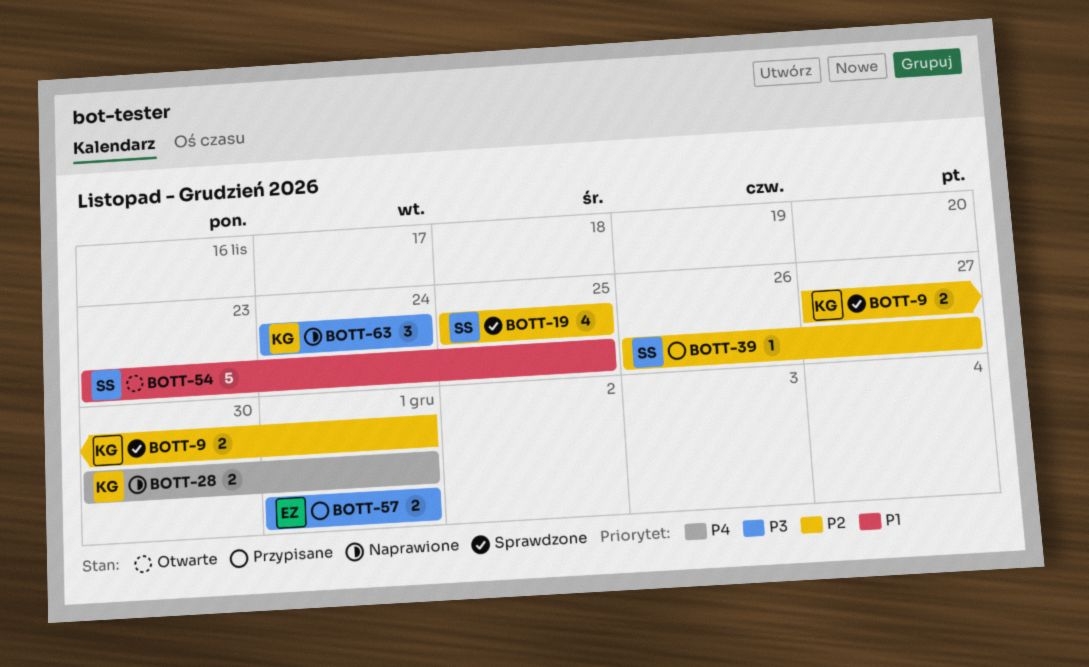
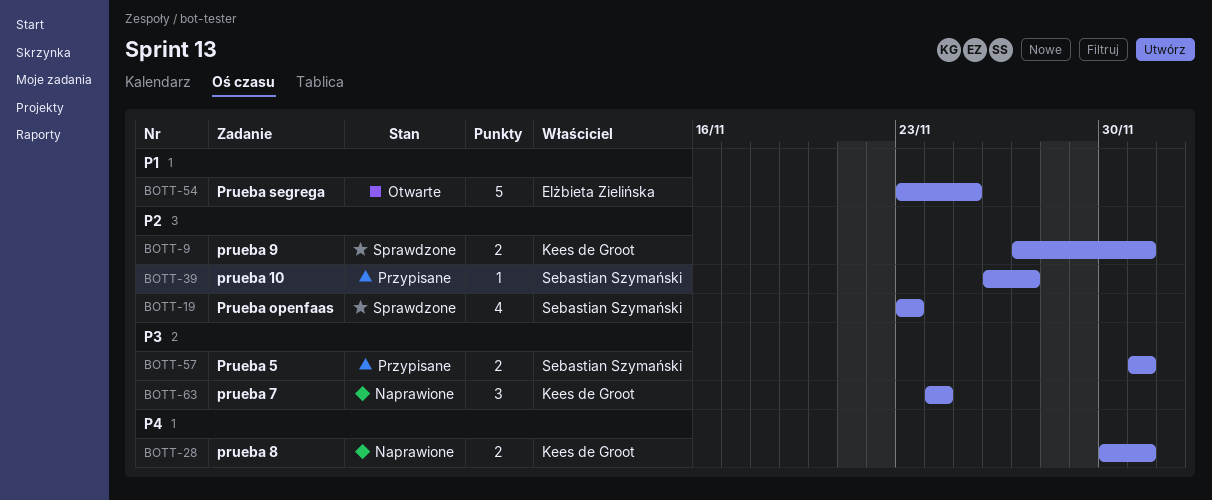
BOTT-19, start: Nov 25 -> Nov 23
BOTT-19, due: Nov 25 -> Nov 23
BOTT-54, owner: Sebastian Szymański -> Elżbieta Zielińska
BOTT-57, owner: Elżbieta Zielińska -> Sebastian Szymański

